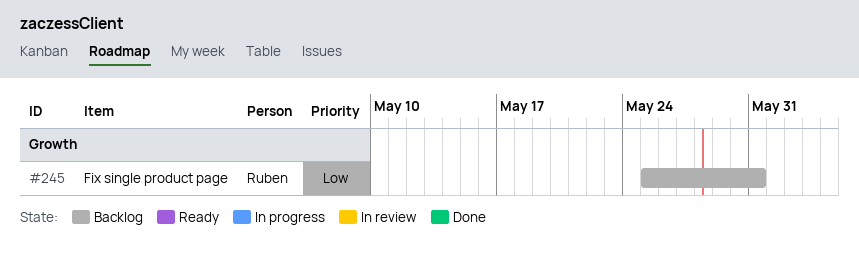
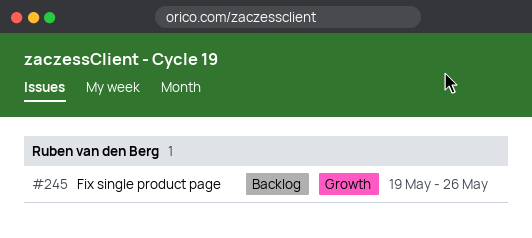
#245, start: May 25 -> May 19
#245, due: May 31 -> May 26

